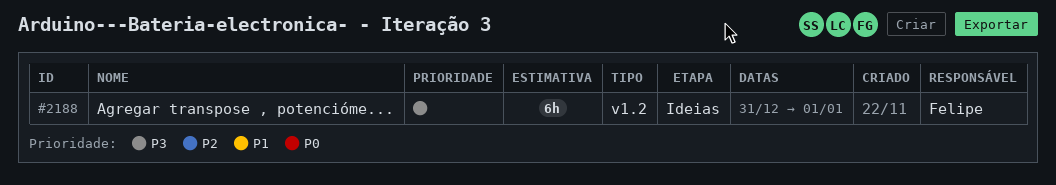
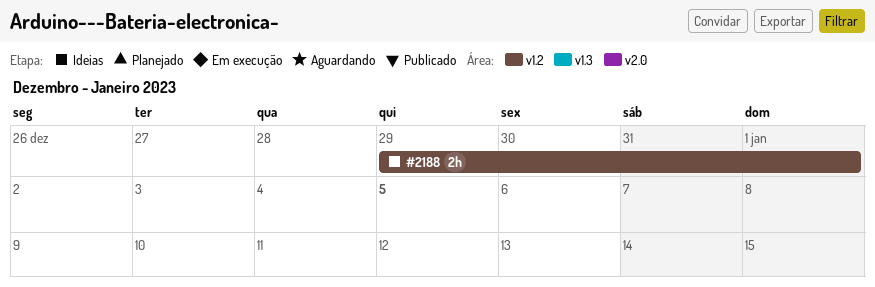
#2188, estimate: 6h -> 2h
#2188, start: Dec 31 -> Dec 29

